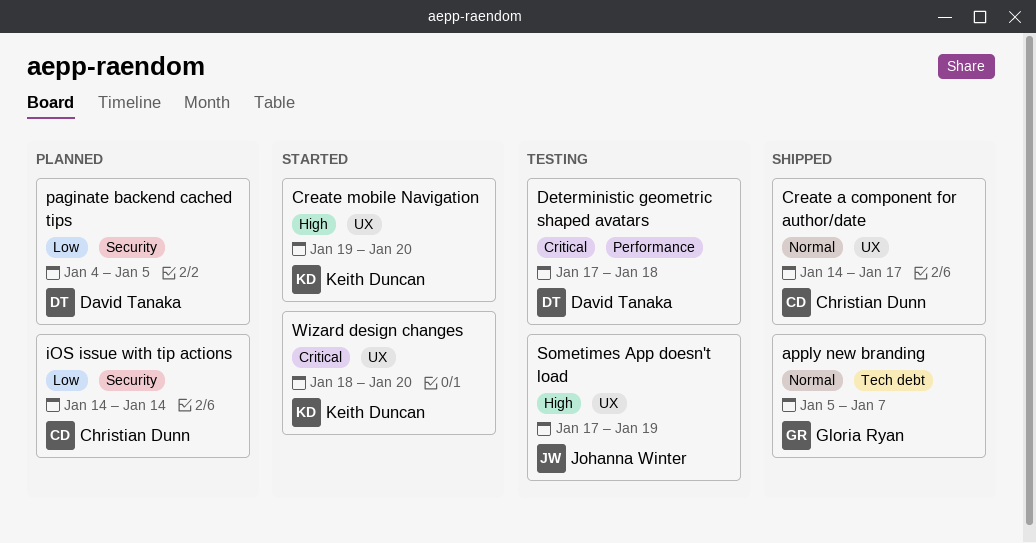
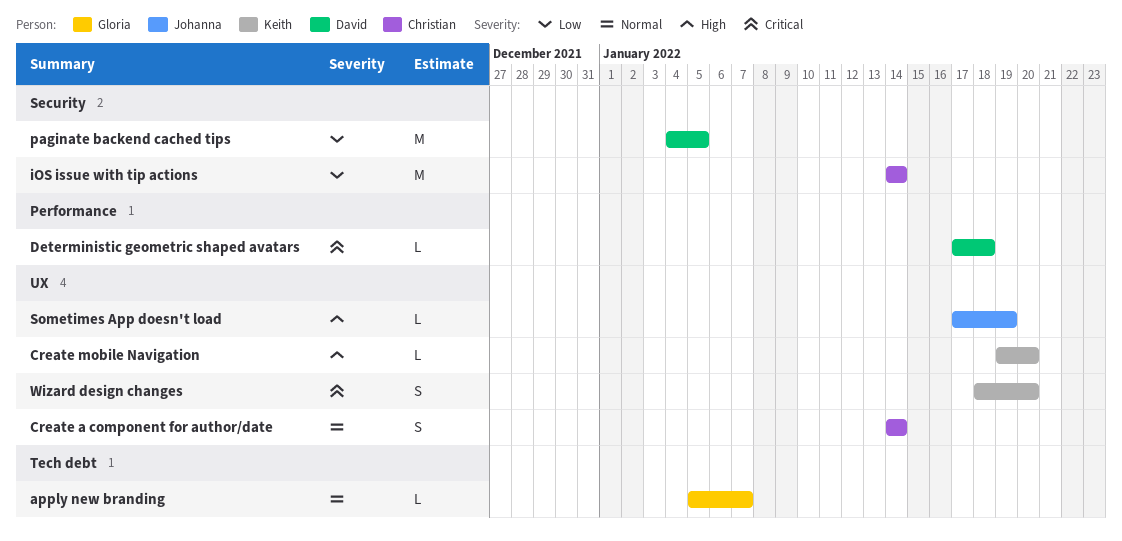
Create a component for author/date, due: Jan 17 -> Jan 14

